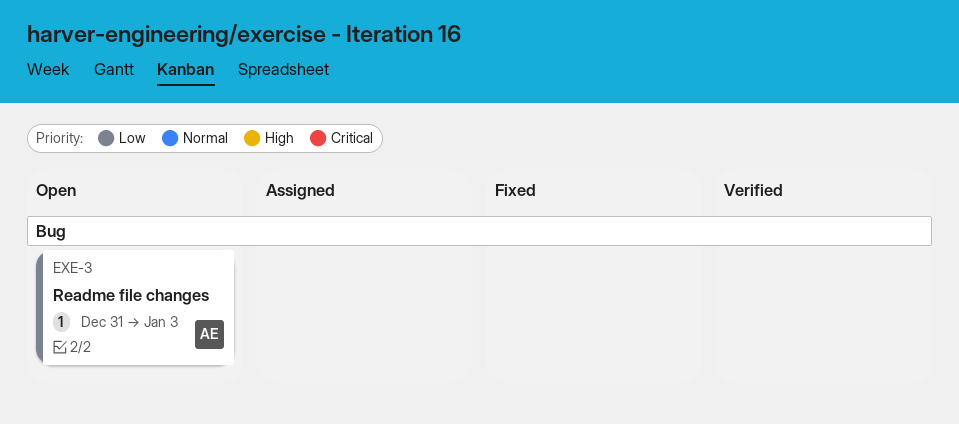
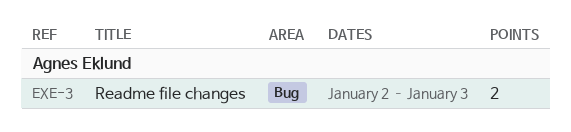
EXE-3, estimate: 1 -> 2
EXE-3, start: Dec 31 -> Jan 2

